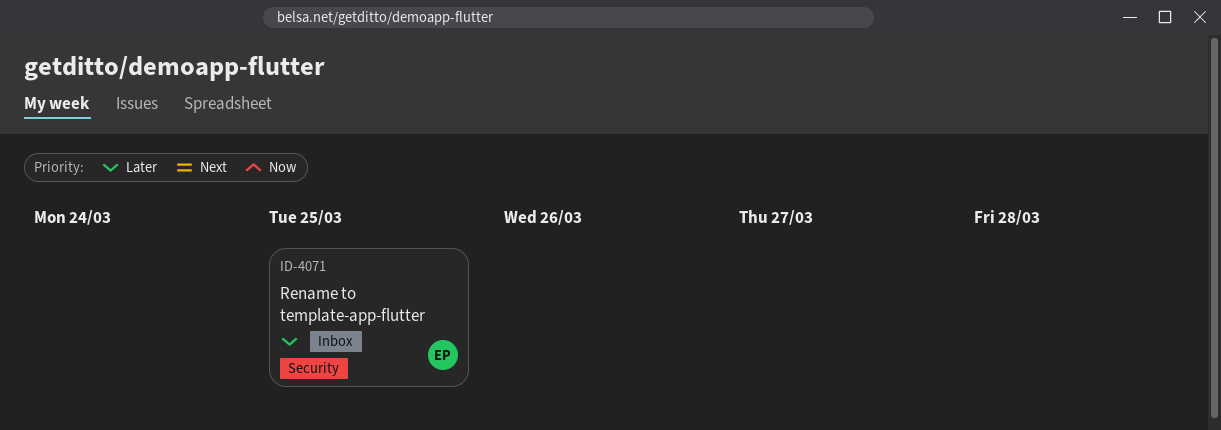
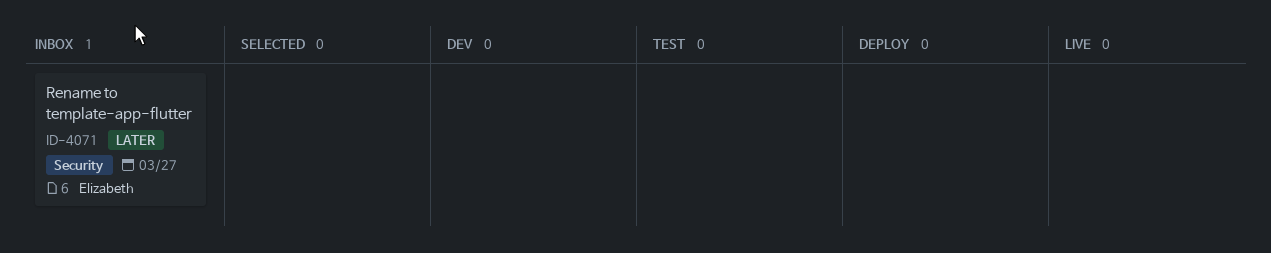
ID-4071, due: Mar 25 -> Mar 27

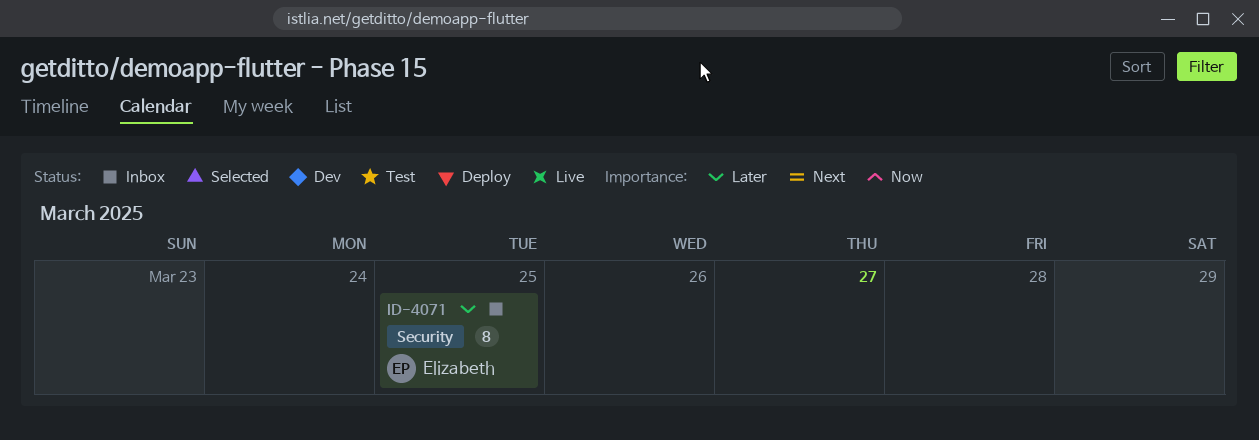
ID-4071, due: Mar 27 -> Mar 25

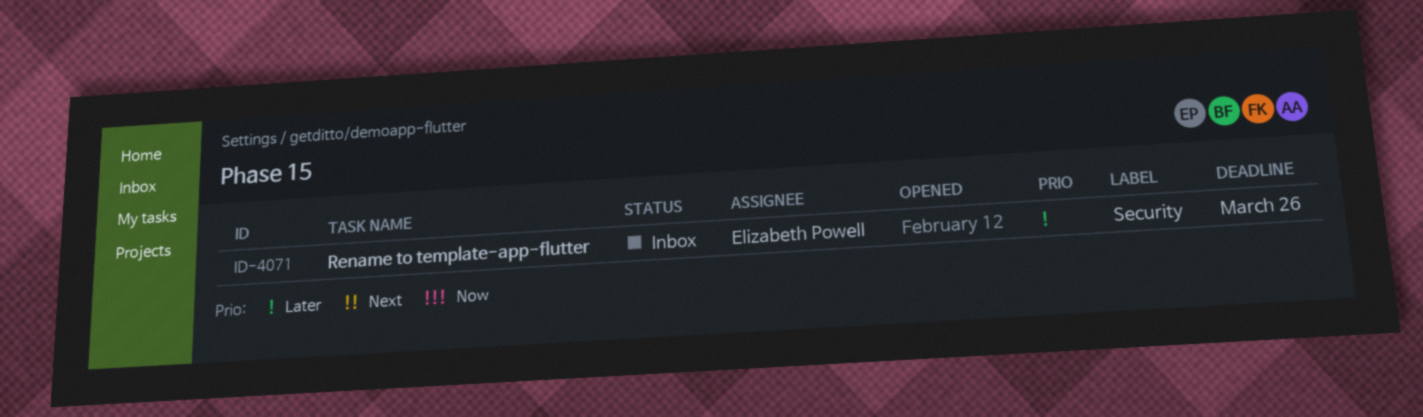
ID-4071, due: Mar 25 -> Mar 26

